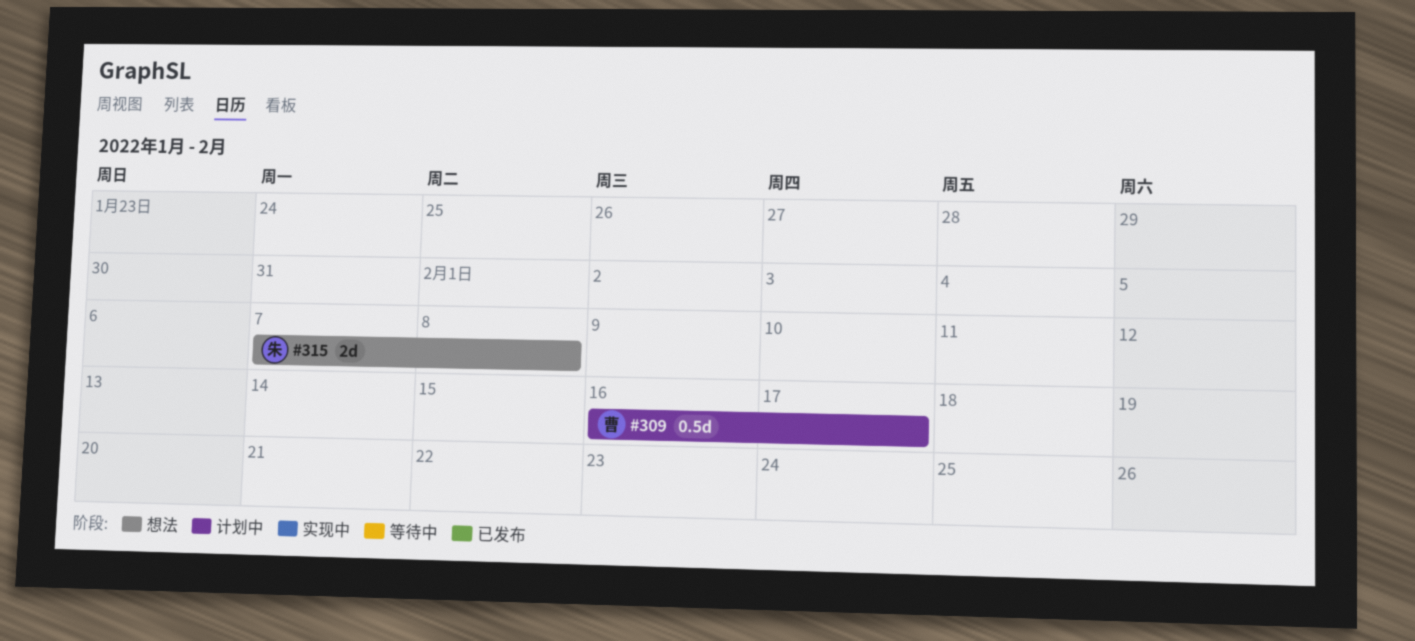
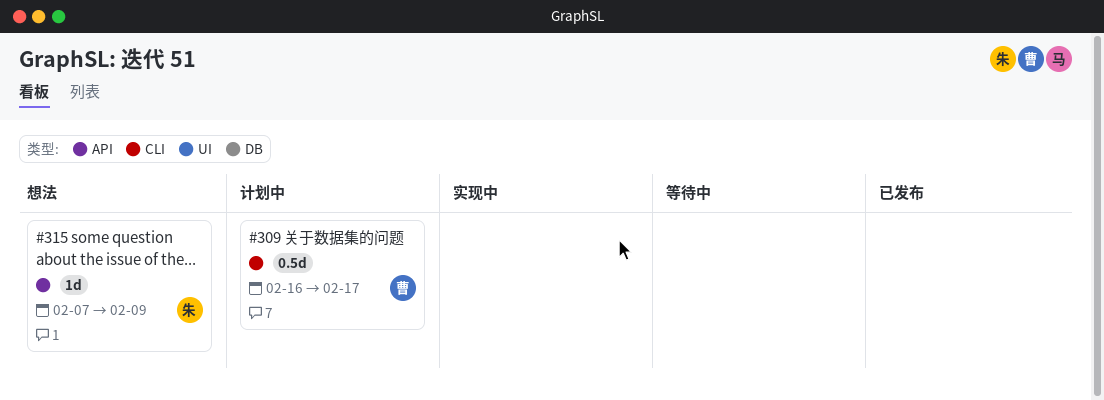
#315, estimate: 2d -> 1d
#315, due: Feb 8 -> Feb 9

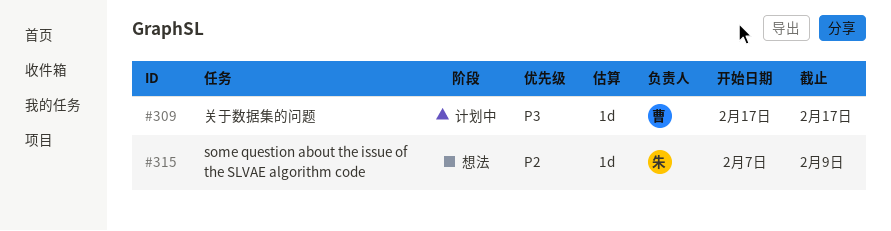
#309, estimate: 0.5d -> 1d
#309, start: Feb 16 -> Feb 17

